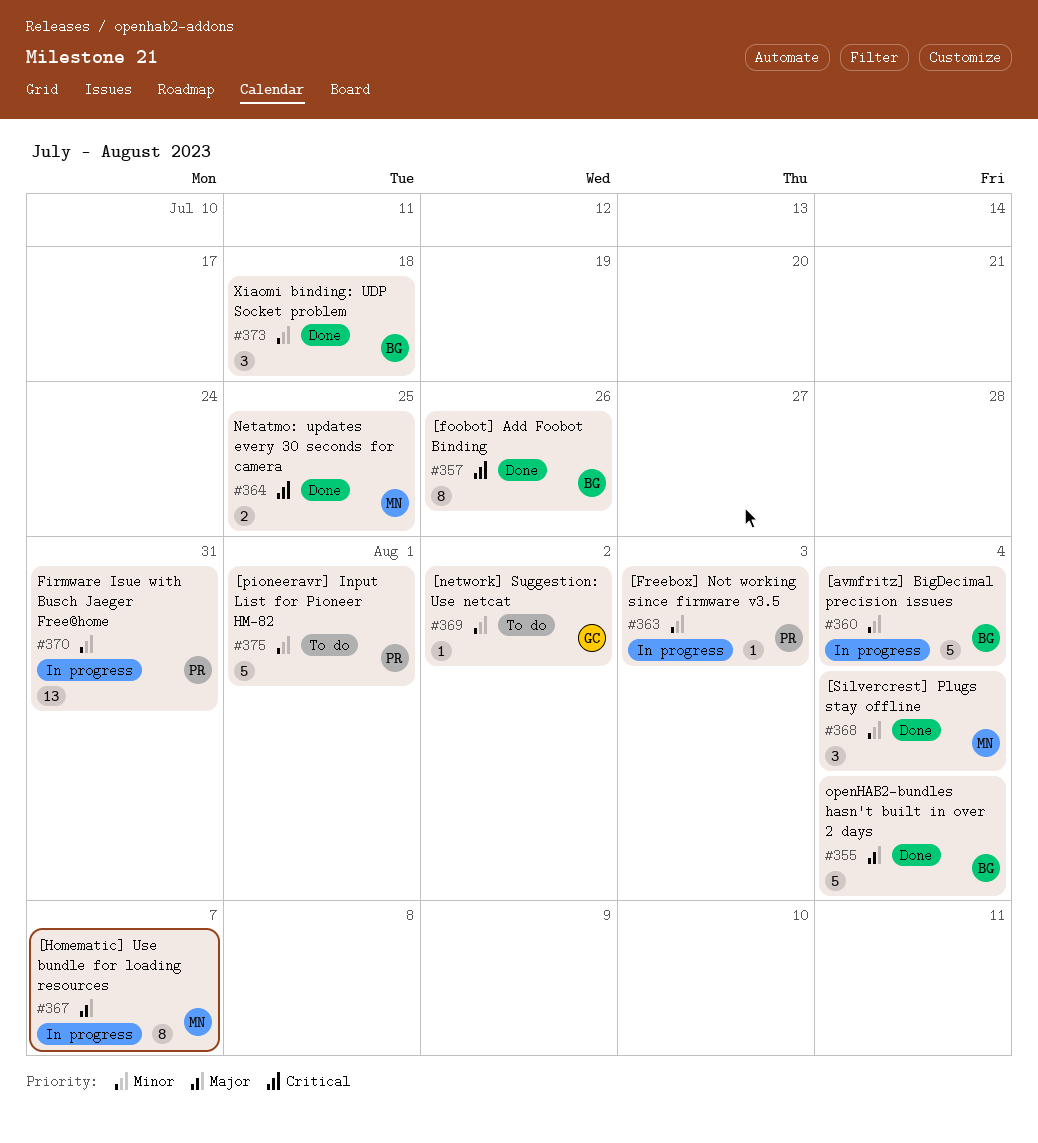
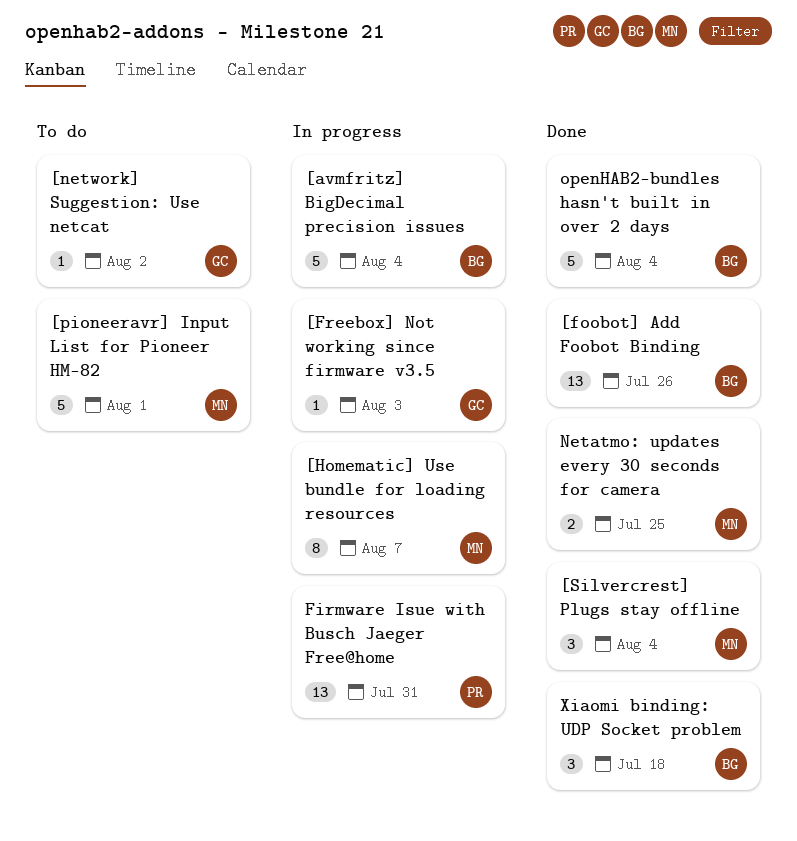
[foobot] Add Foobot Binding, estimate: 8 -> 13
[Freebox] Not working since firmware v3.5, owner: PR -> GC
[pioneeravr] Input List for Pioneer HM-82, owner: PR -> MN

